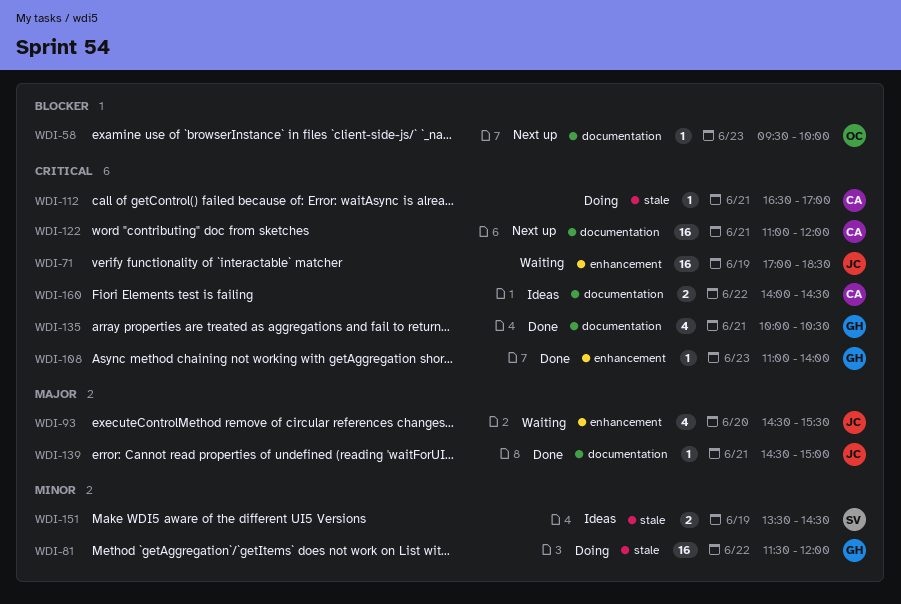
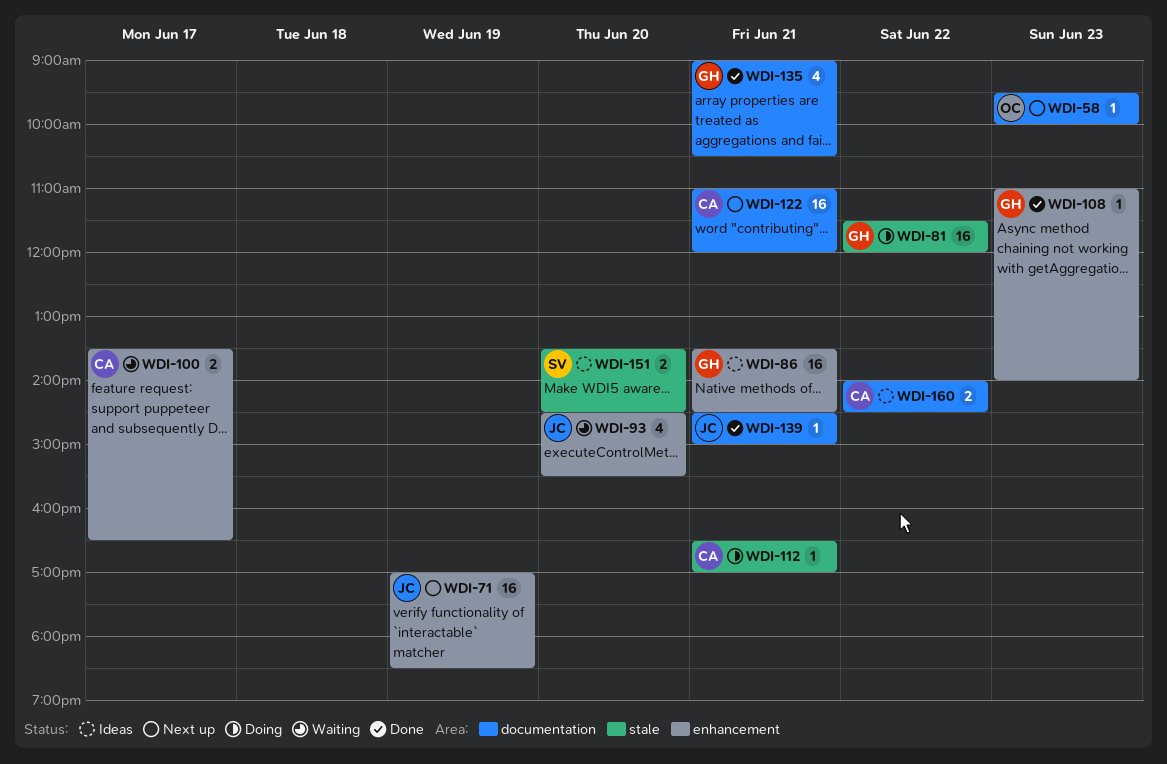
WDI-71, status: Waiting -> Next up
WDI-86: none -> present
WDI-100: none -> present
WDI-135, begins: 10:00 -> 09:00
WDI-151, day: Jun 19 -> Jun 20

